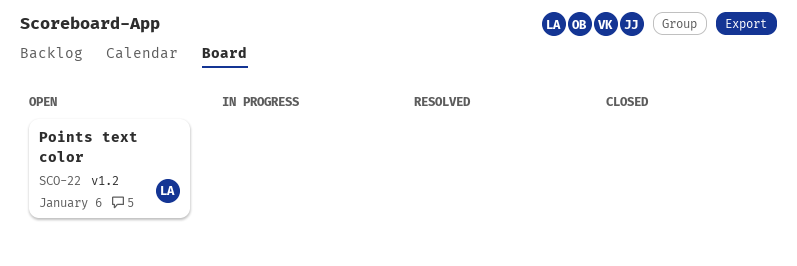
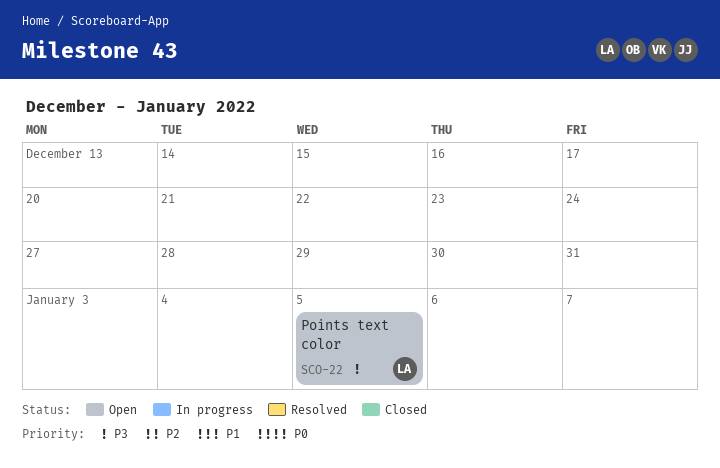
SCO-22, due: Jan 6 -> Jan 5

